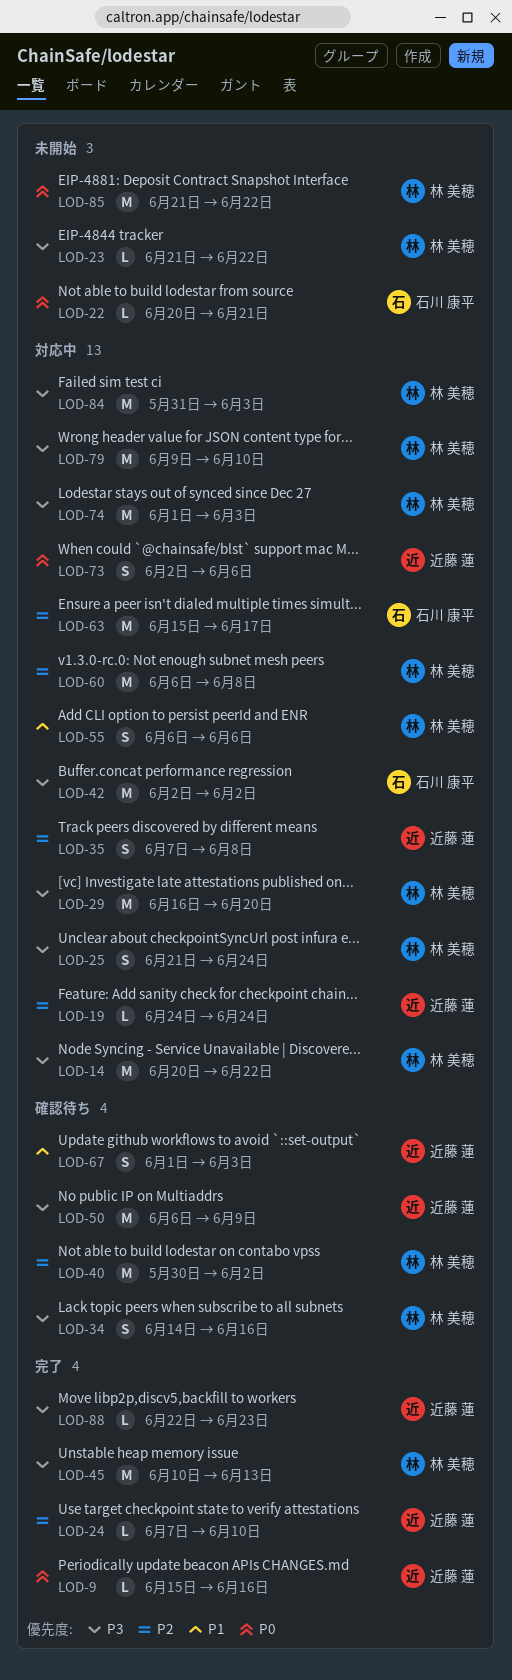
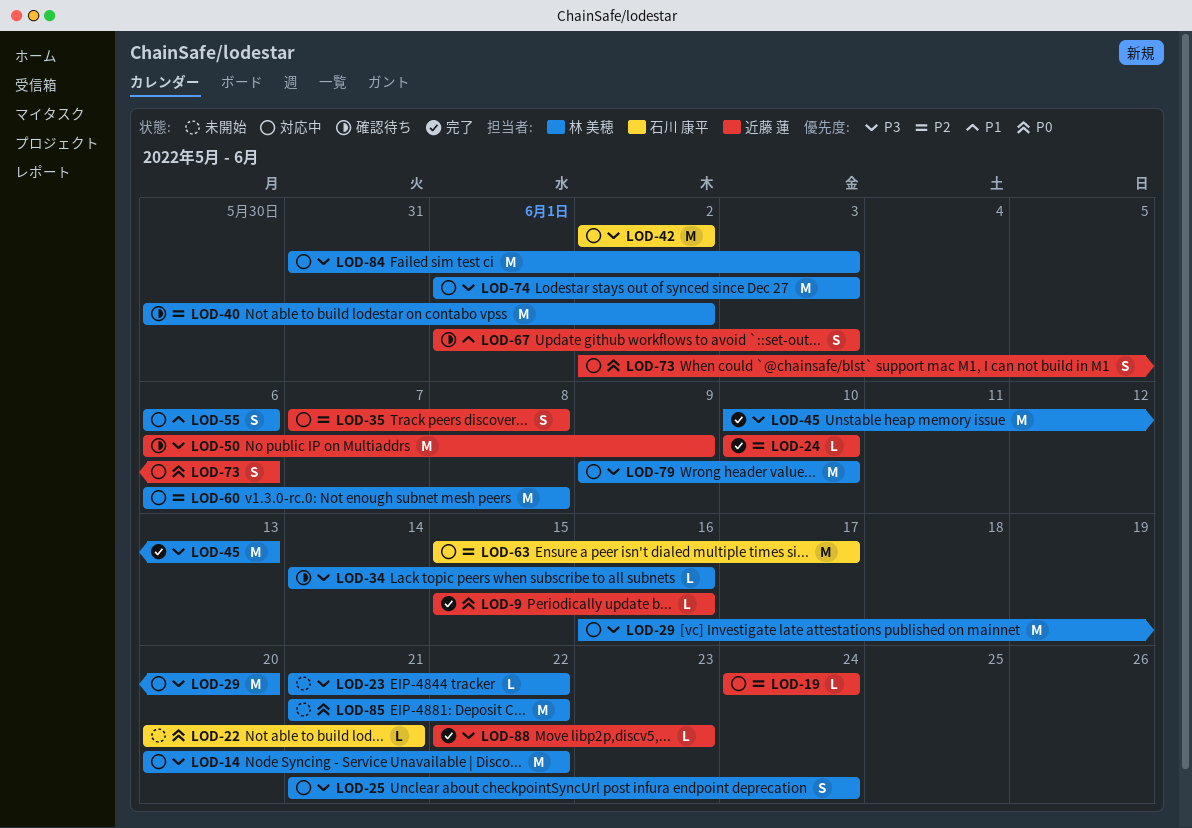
LOD-24, start: Jun 7 -> Jun 10
LOD-34, estimate: S -> L

